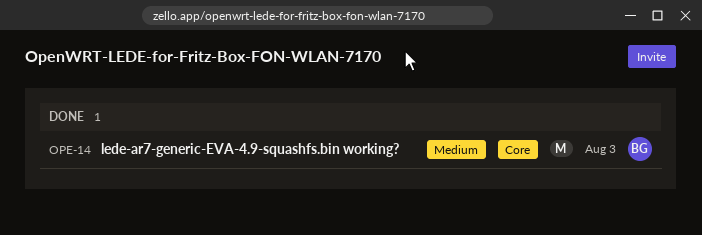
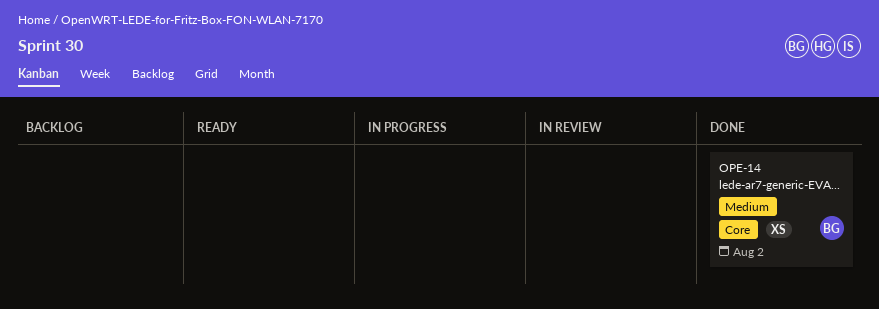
OPE-14, estimate: M -> XS
OPE-14, due: Aug 3 -> Aug 2

